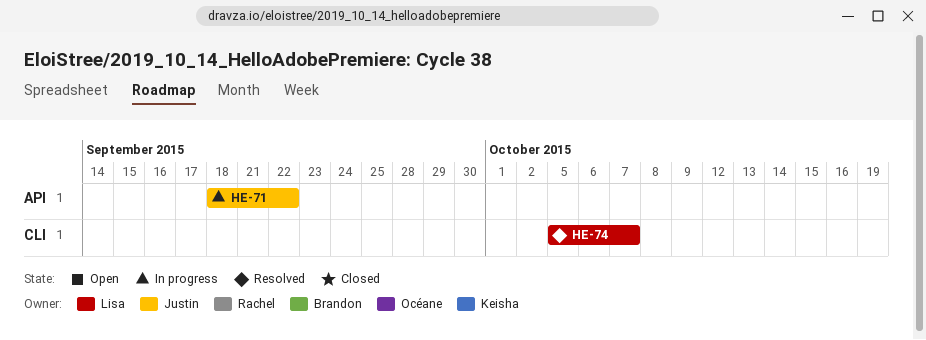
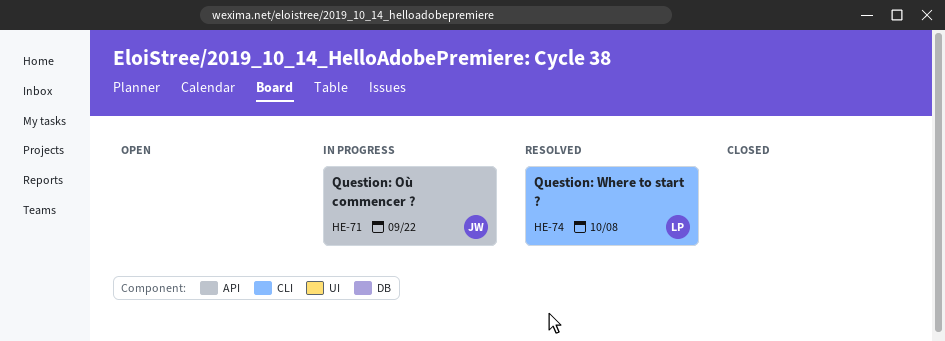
HE-74, due: Oct 7 -> Oct 8

